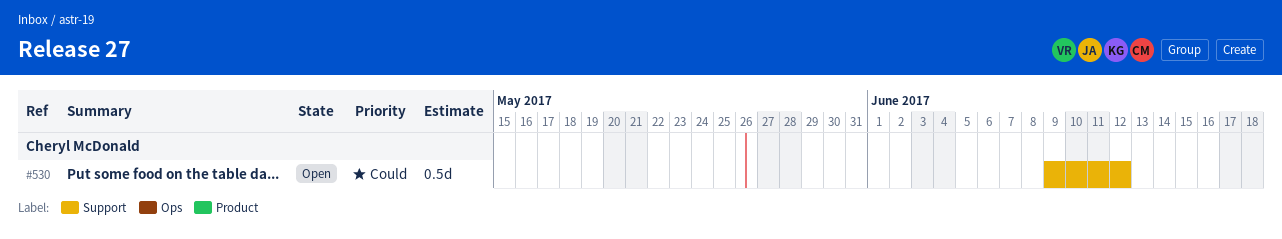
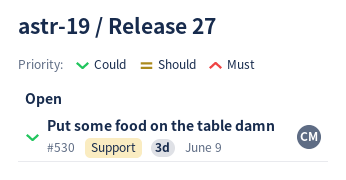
#530, estimate: 0.5d -> 3d
#530, due: Jun 12 -> Jun 9

